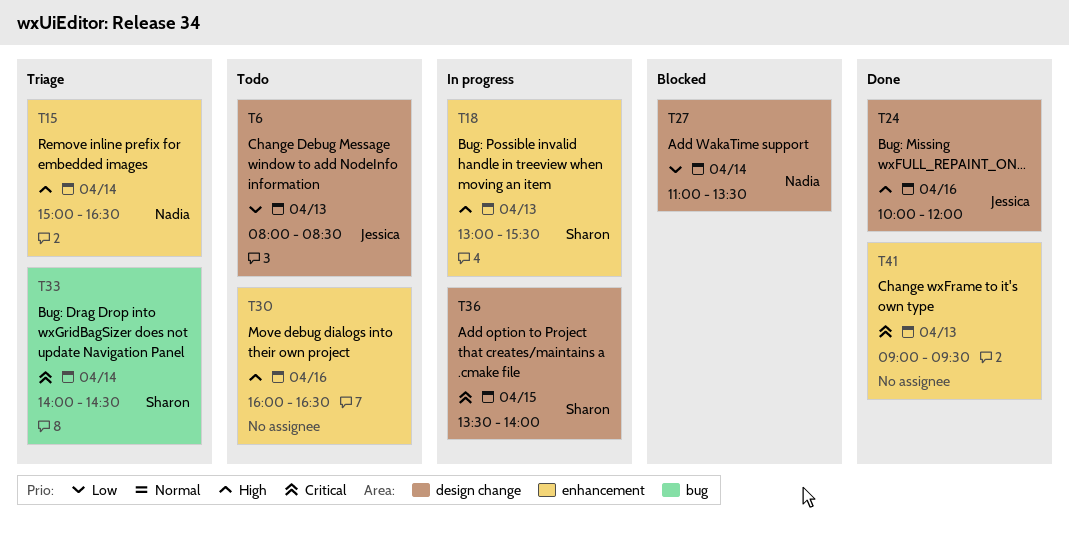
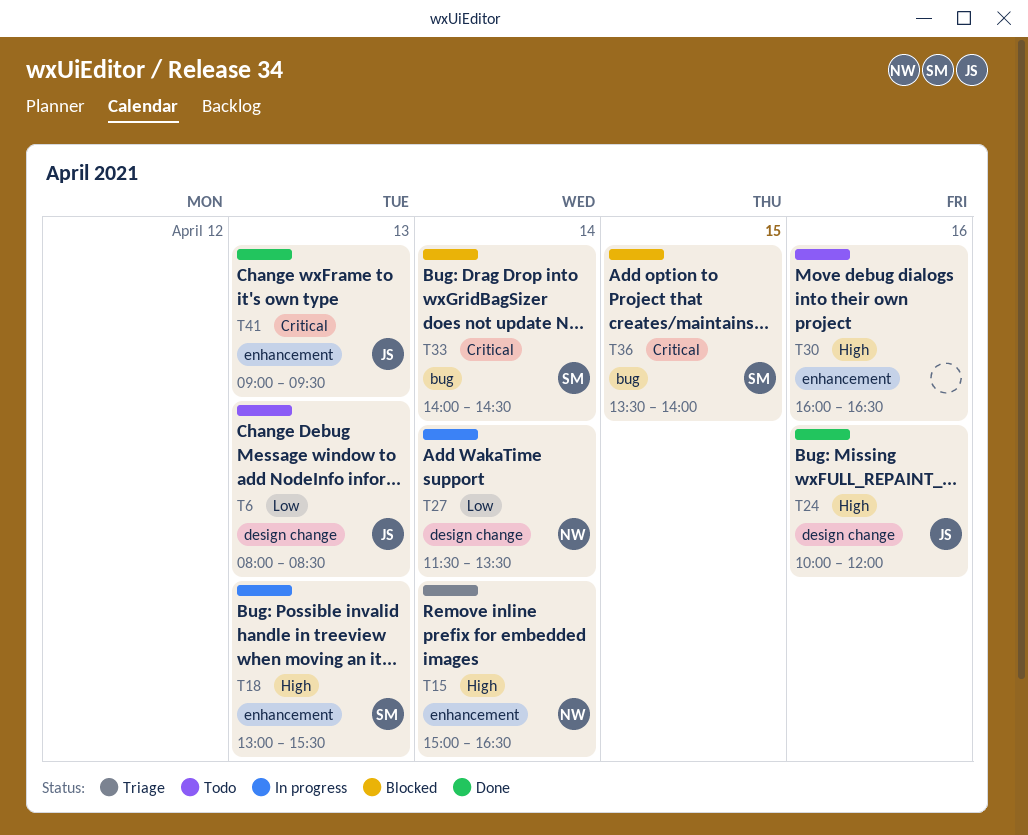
T27, status: Blocked -> In progress
T27, begins: 11:00 -> 11:30
T33, status: Triage -> Blocked
T36, status: In progress -> Blocked
T36, label: design change -> bug
T41, owner: none -> Jessica

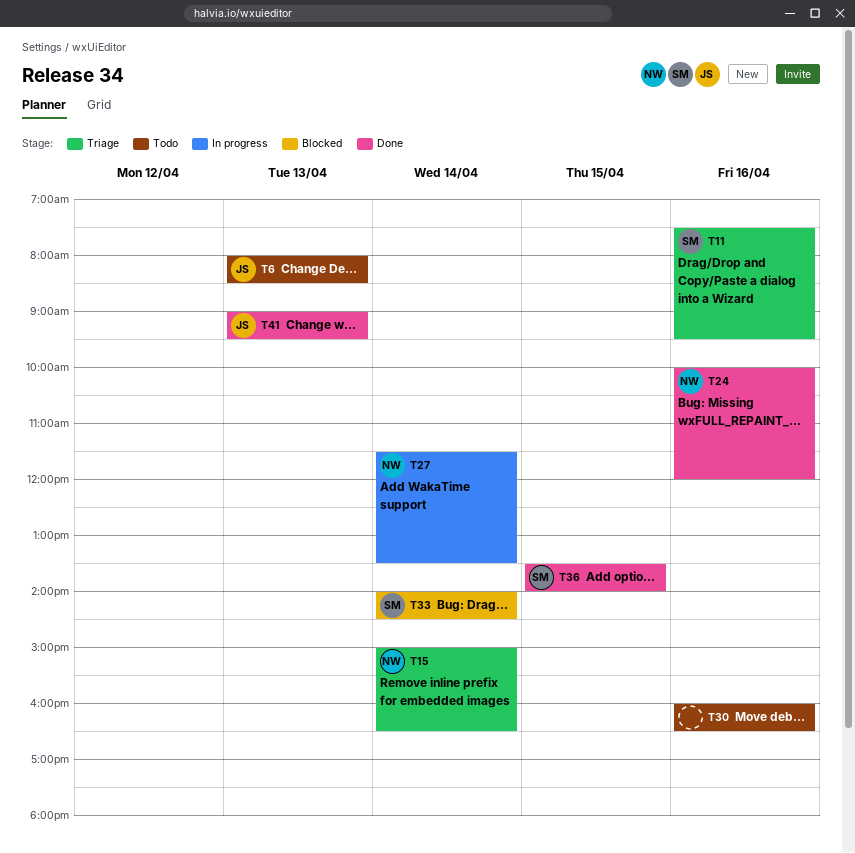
T11: none -> present
T18: present -> none
T24, owner: JS -> NW
T36, status: Blocked -> Done

